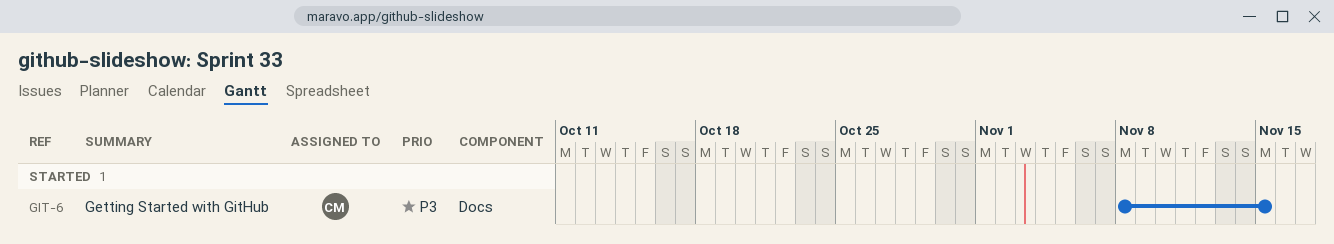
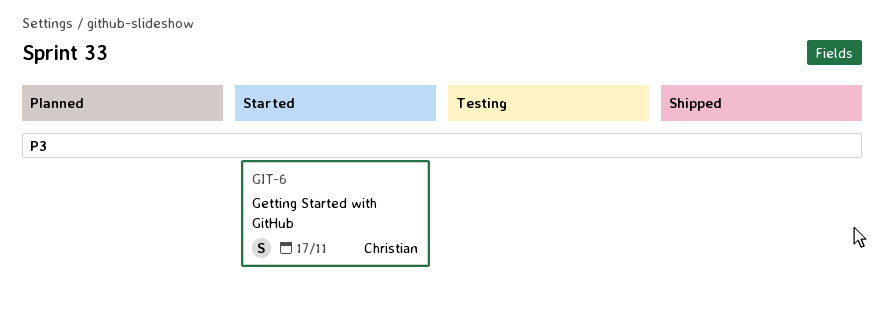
GIT-6, due: Nov 15 -> Nov 17

